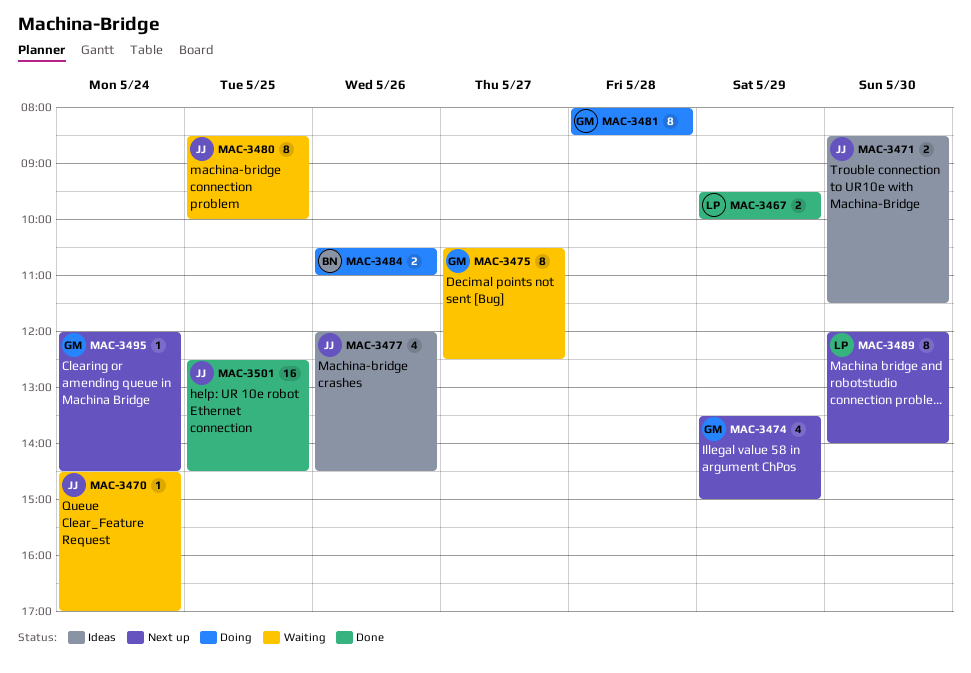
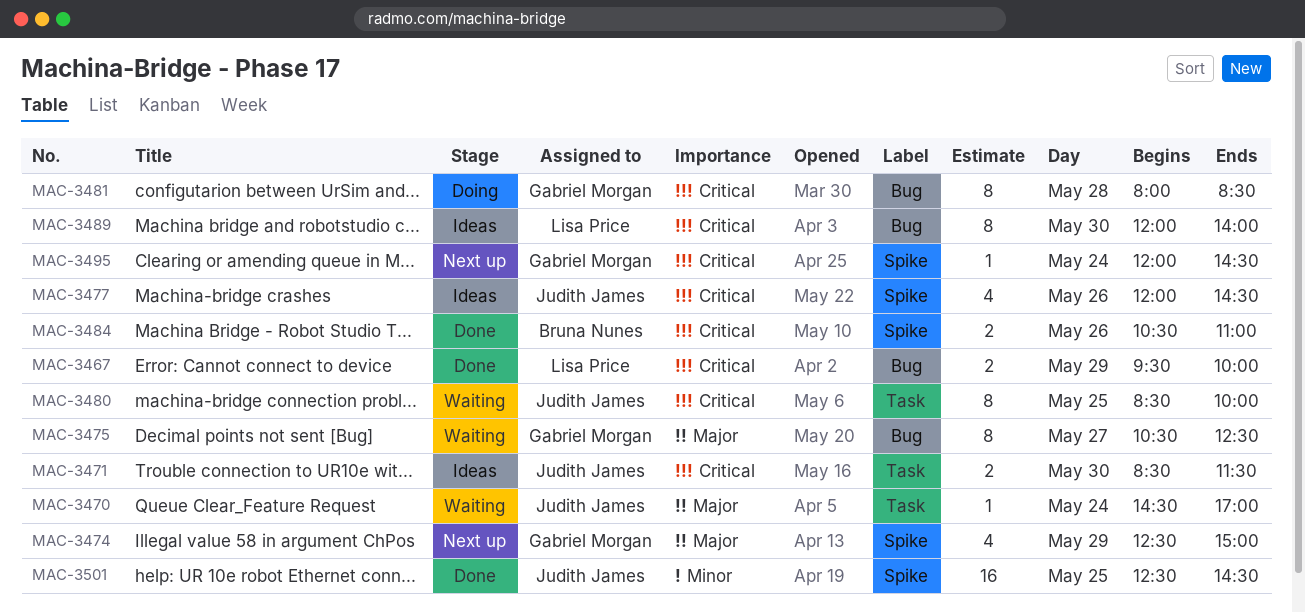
MAC-3474, begins: 13:30 -> 12:30
MAC-3484, status: Doing -> Done
MAC-3489, status: Next up -> Ideas

